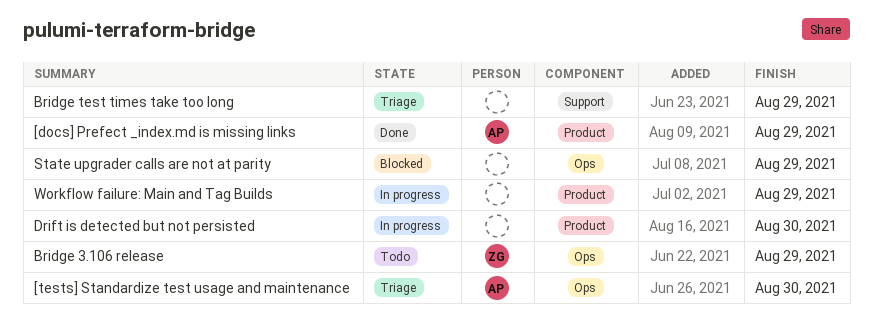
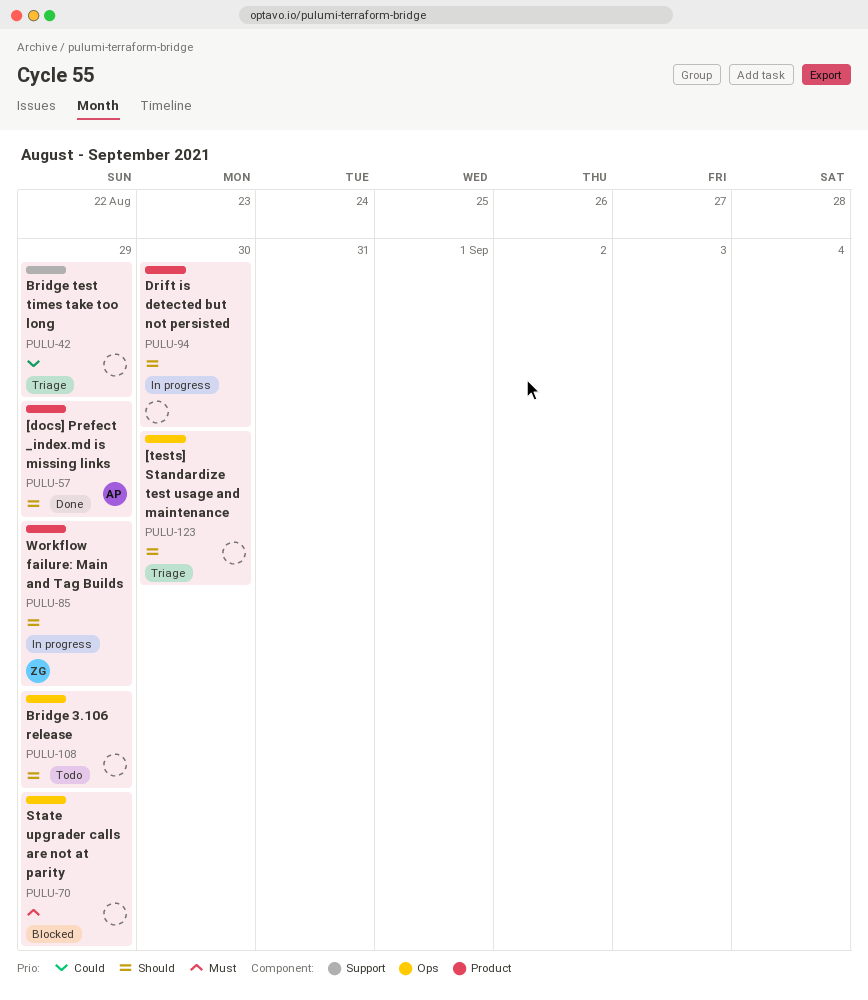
[tests] Standardize test usage and maintenance, owner: AP -> none
Bridge 3.106 release, owner: ZG -> none
Workflow failure: Main and Tag Builds, owner: none -> ZG

